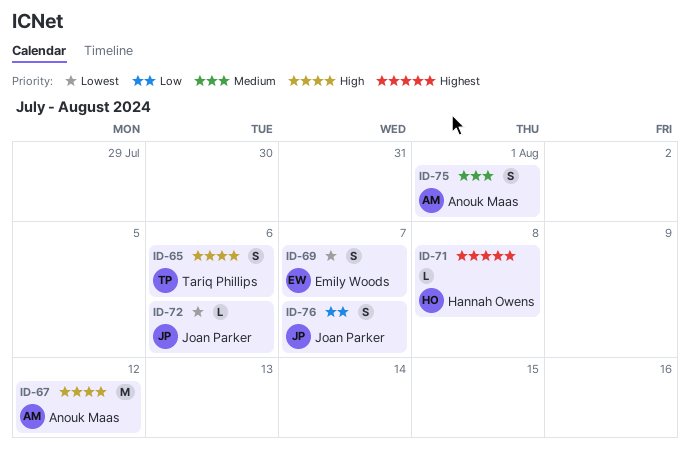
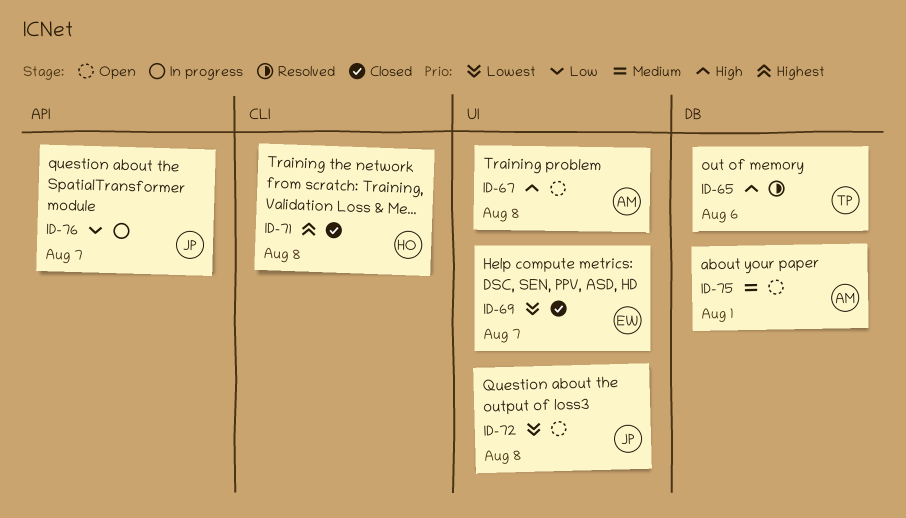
ID-67, due: Aug 12 -> Aug 8
ID-72, due: Aug 6 -> Aug 8

